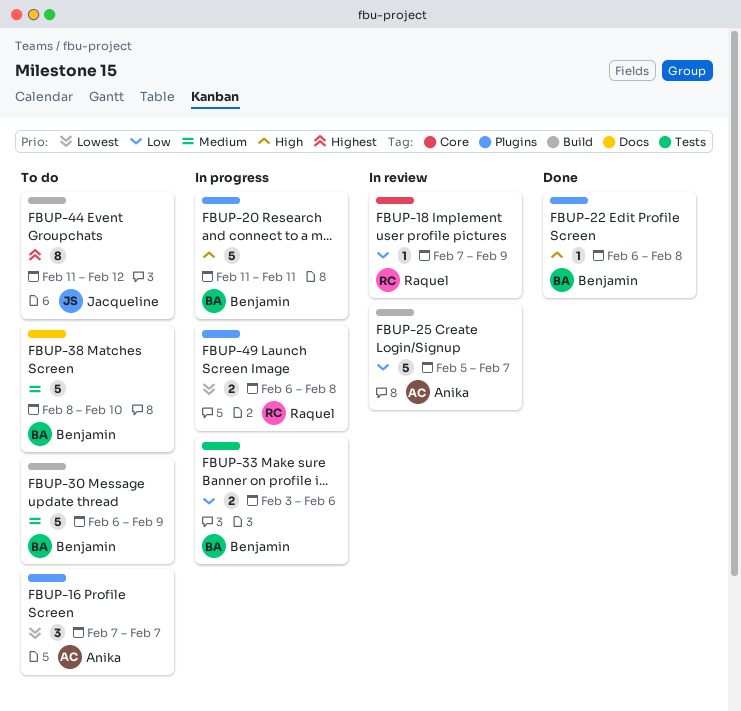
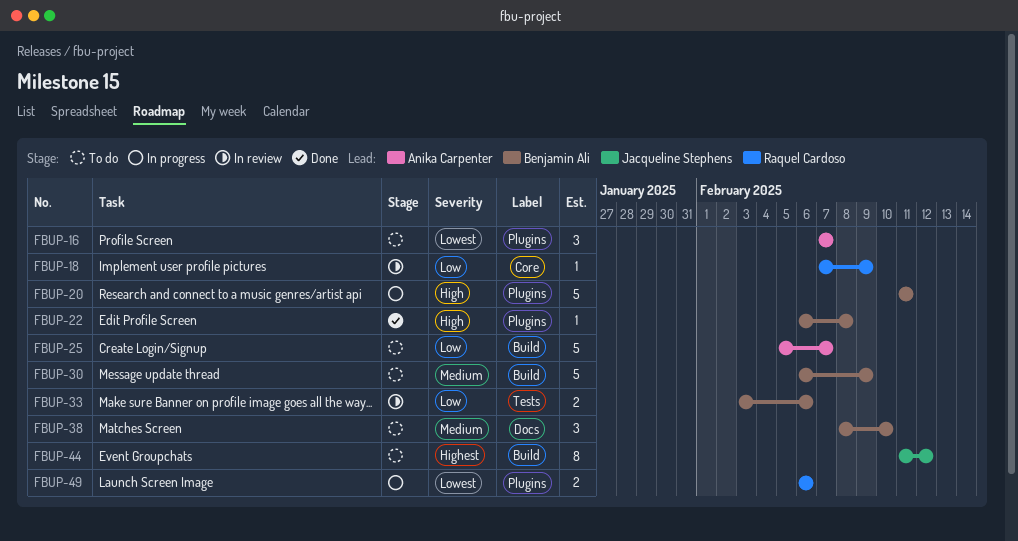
FBUP-25, status: In review -> To do
FBUP-33, status: In progress -> In review
FBUP-38, estimate: 5 -> 3
FBUP-49, due: Feb 8 -> Feb 6

